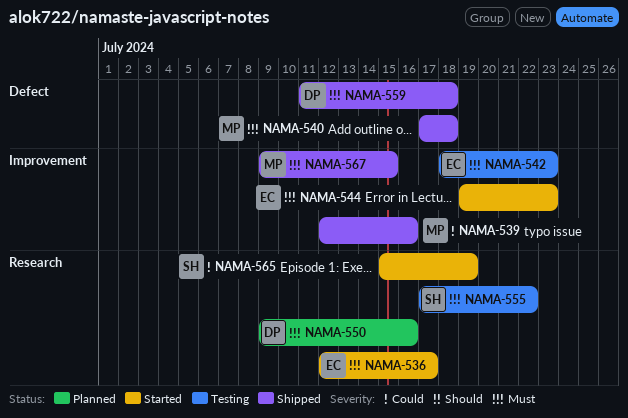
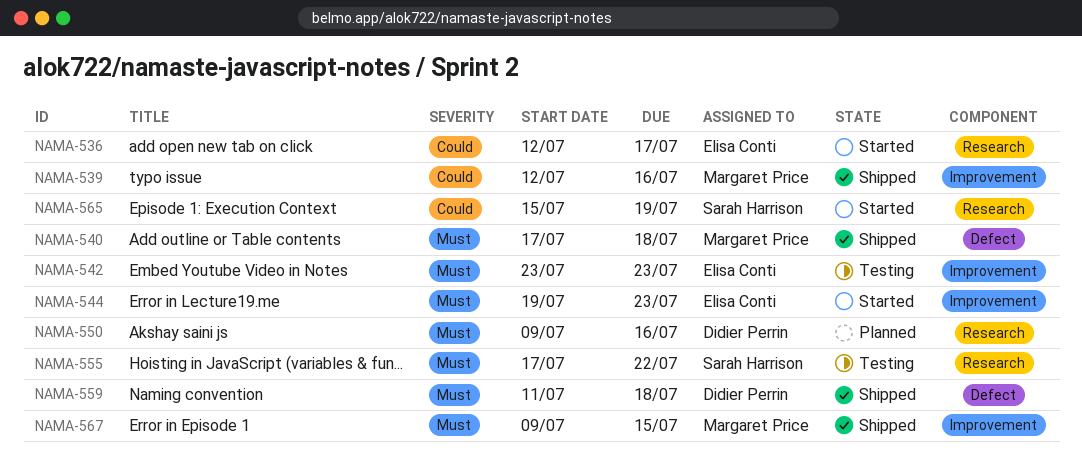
NAMA-536, priority: Must -> Could
NAMA-542, start: Jul 18 -> Jul 23

